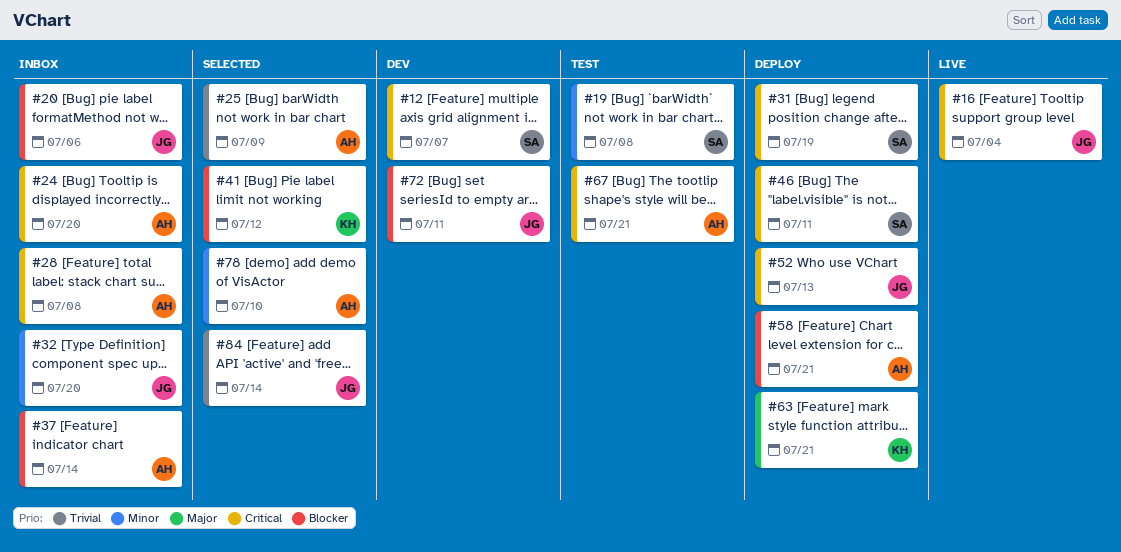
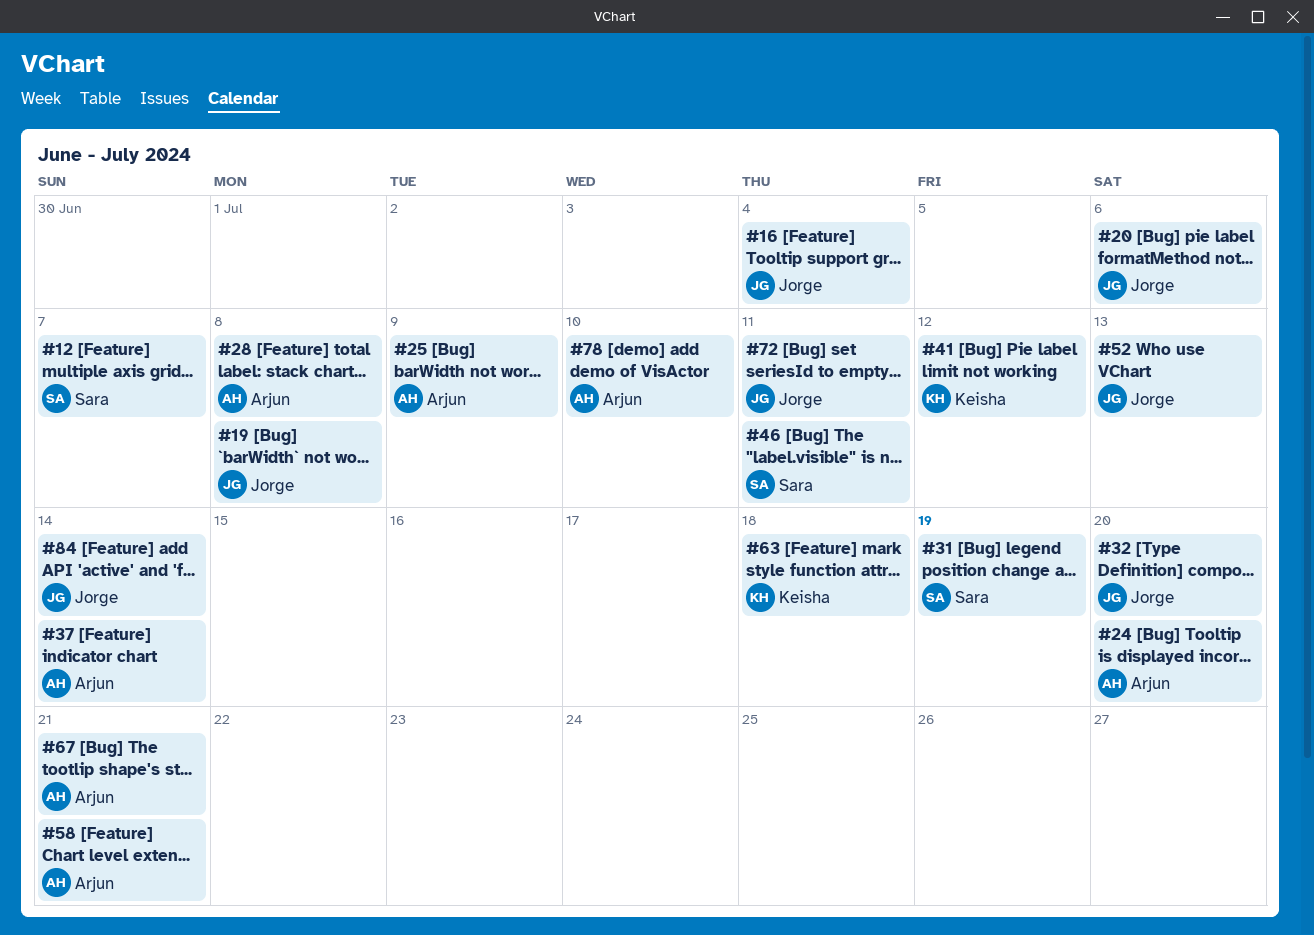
#19, owner: Sara -> Jorge
#63, due: Jul 21 -> Jul 18

